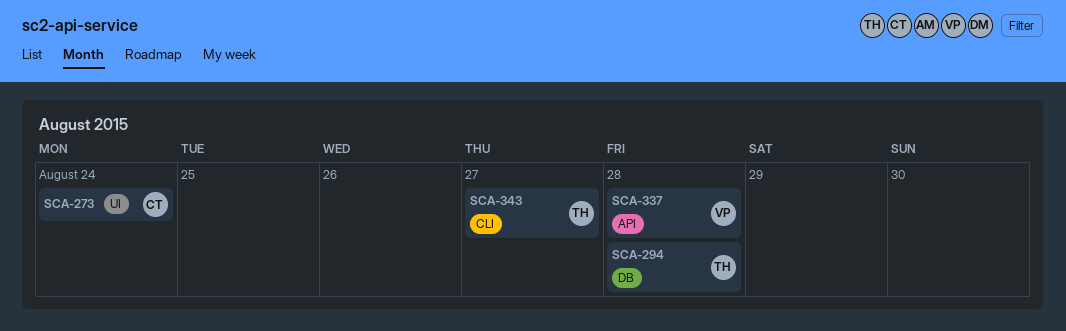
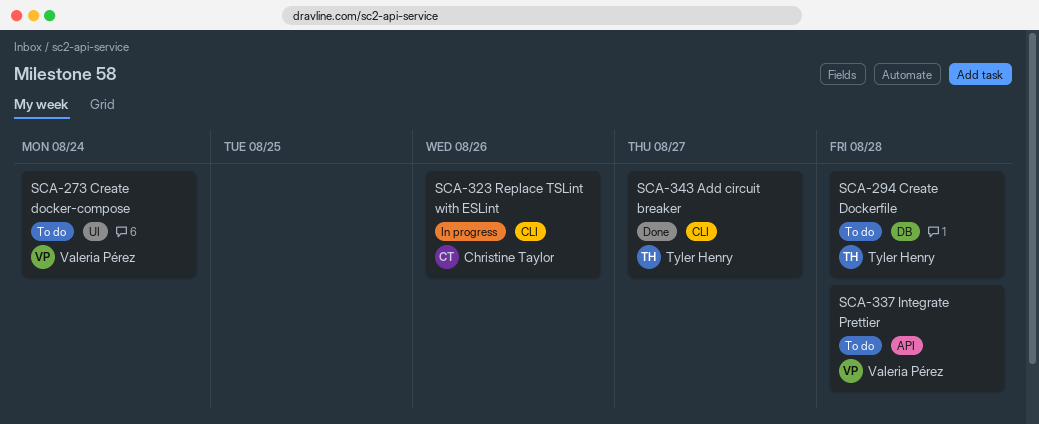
SCA-273, owner: Christine Taylor -> Valeria Pérez
SCA-323: none -> present

